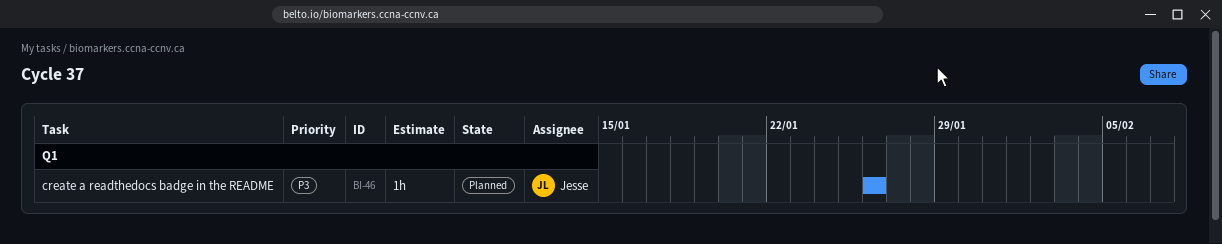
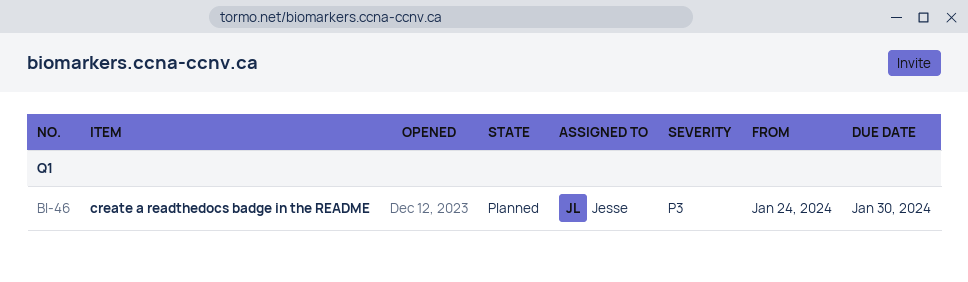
BI-46, start: Jan 26 -> Jan 24
BI-46, due: Jan 26 -> Jan 30

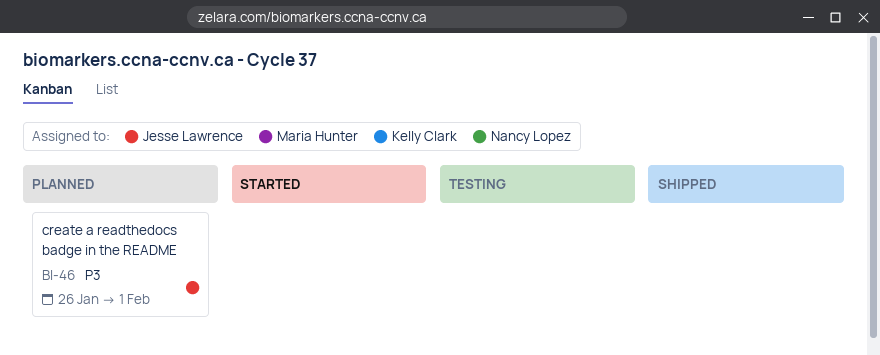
BI-46, start: Jan 24 -> Jan 26
BI-46, due: Jan 30 -> Feb 1

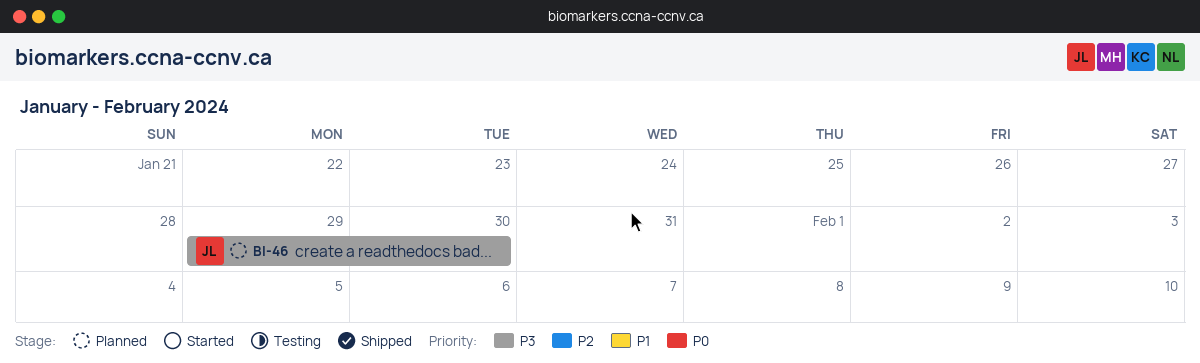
BI-46, start: Jan 26 -> Jan 29
BI-46, due: Feb 1 -> Jan 30

